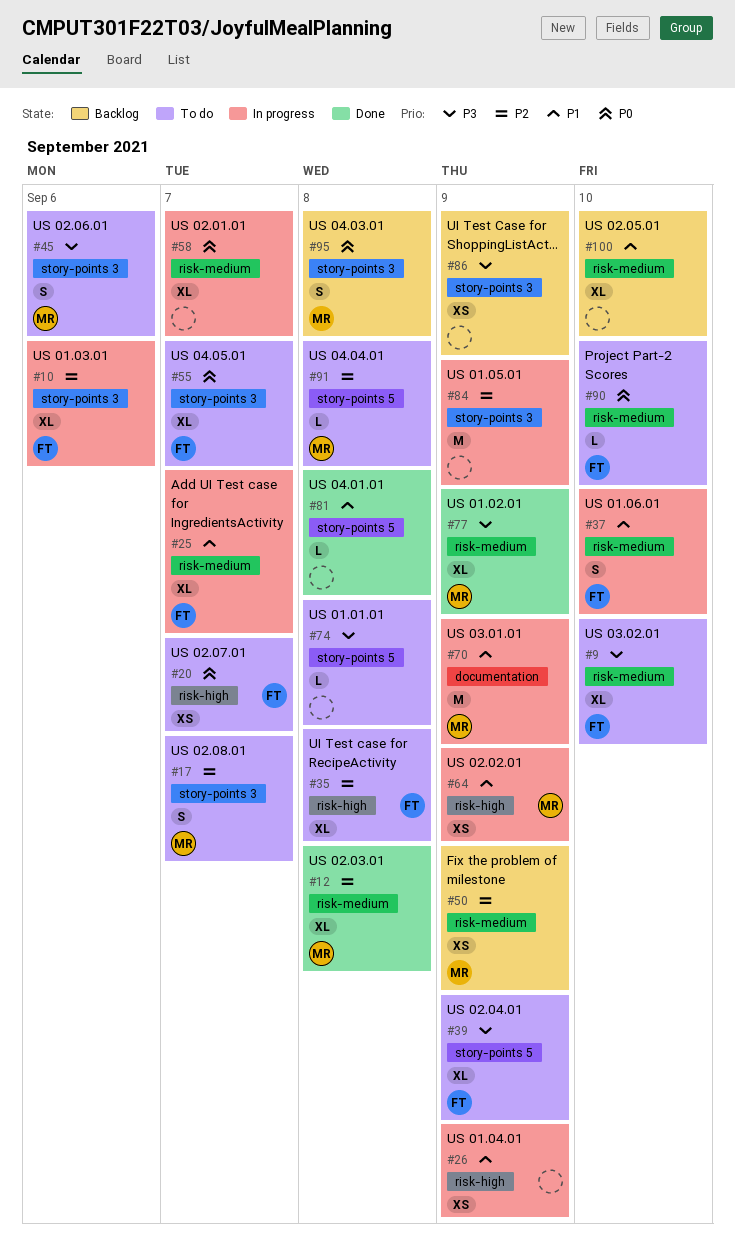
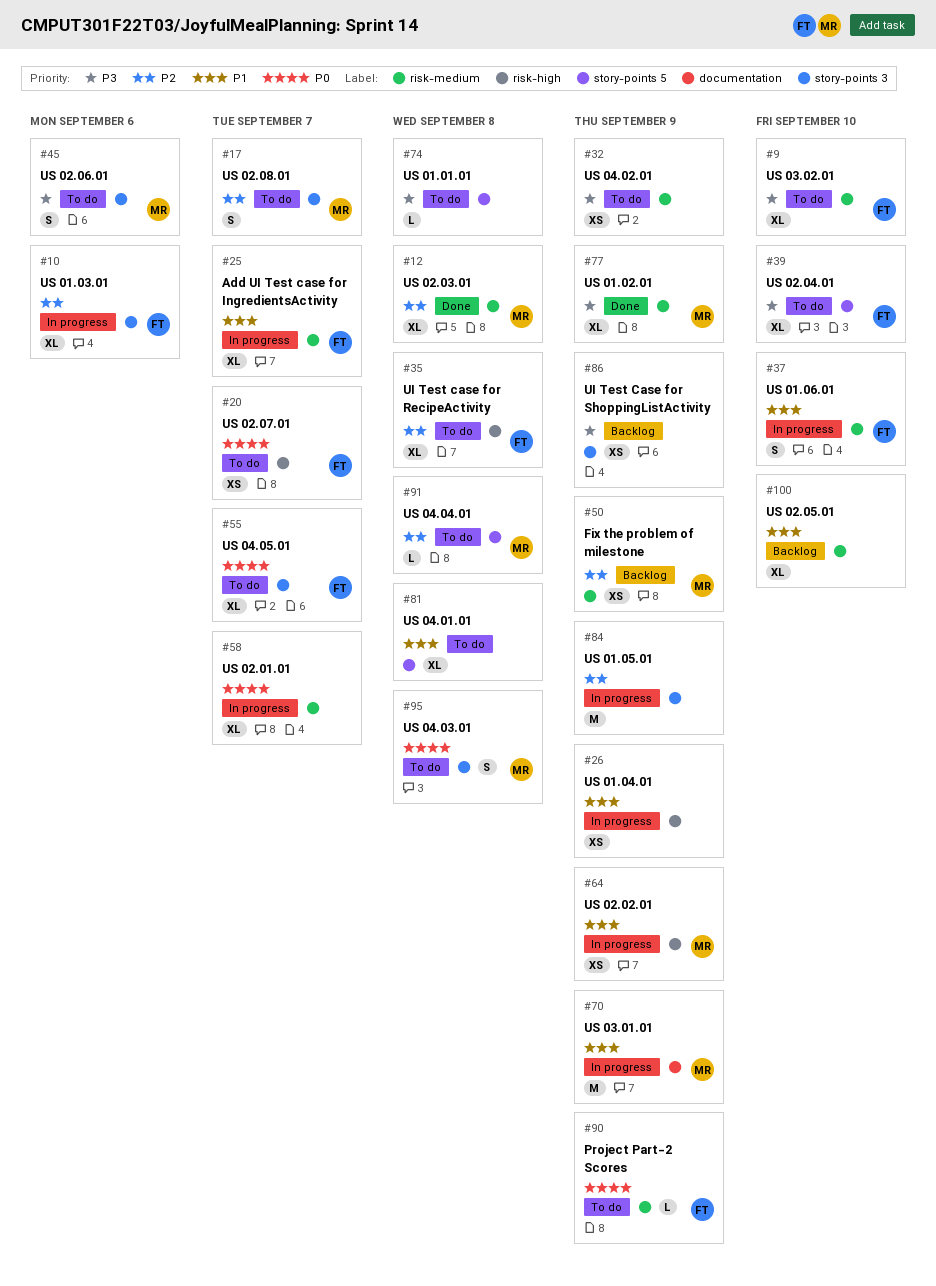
#32: none -> present
#39, due: Sep 9 -> Sep 10
#81, status: Done -> To do
#81, estimate: L -> XL
#90, due: Sep 10 -> Sep 9
#95, status: Backlog -> To do

